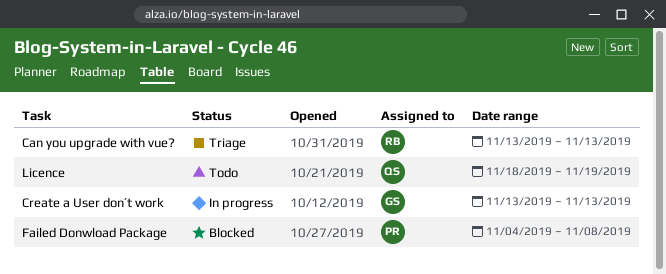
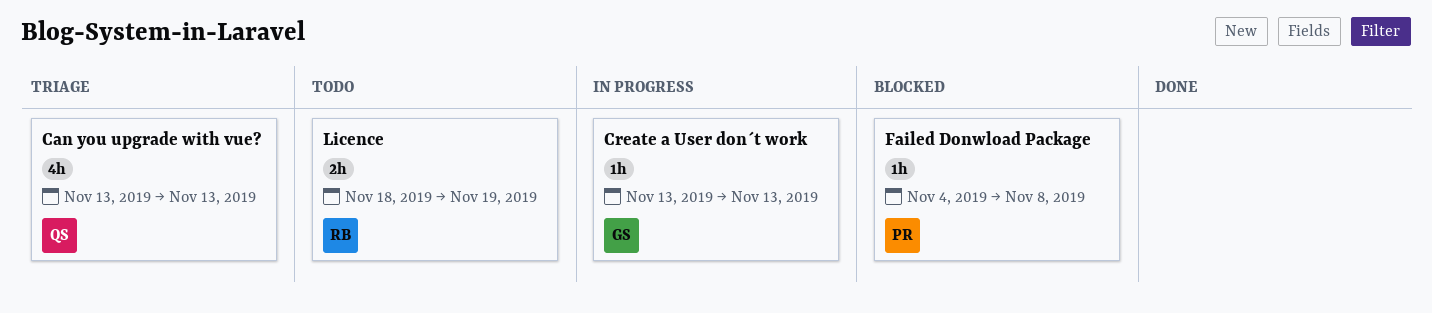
Can you upgrade with vue?, owner: RB -> QS
Licence, owner: QS -> RB

